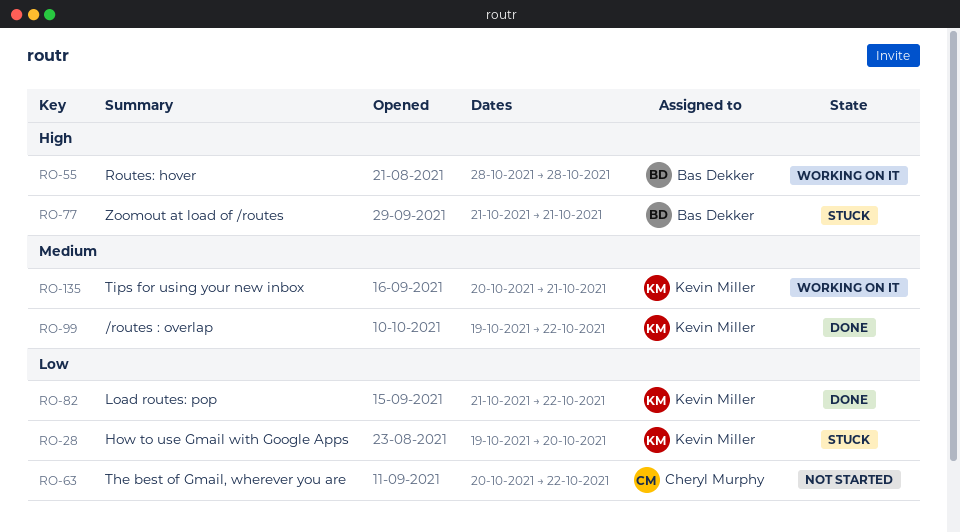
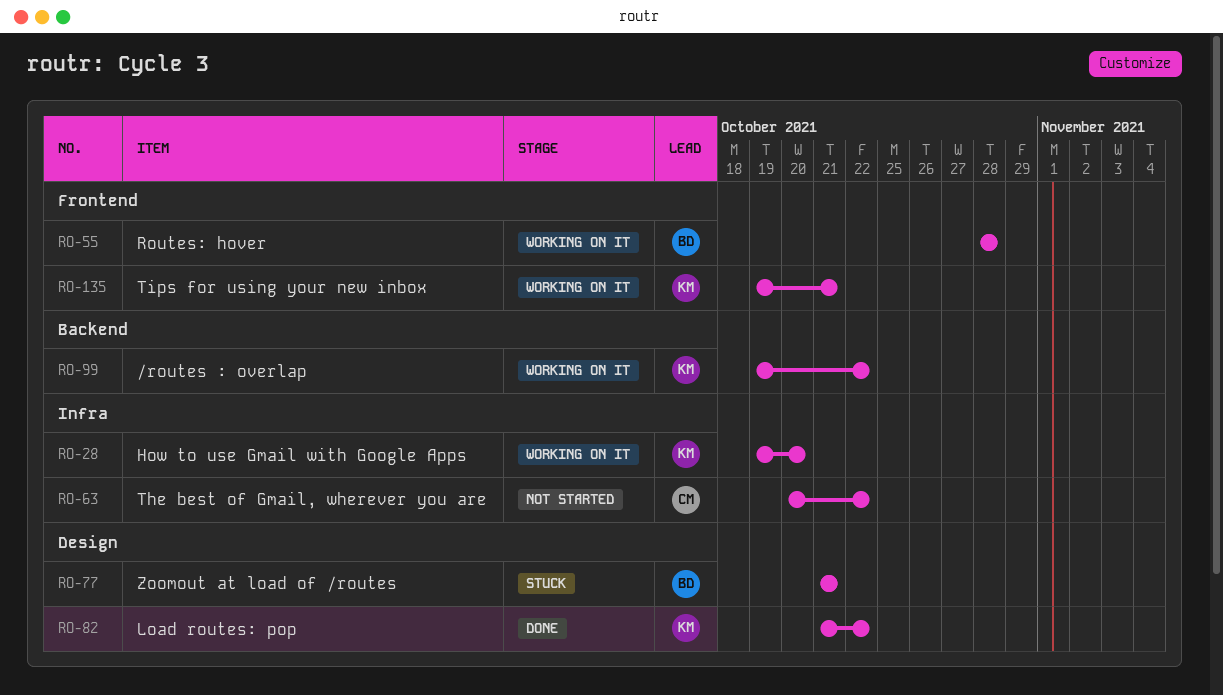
RO-28, status: Stuck -> Working on it
RO-99, status: Done -> Working on it
RO-135, start: Oct 20 -> Oct 19

